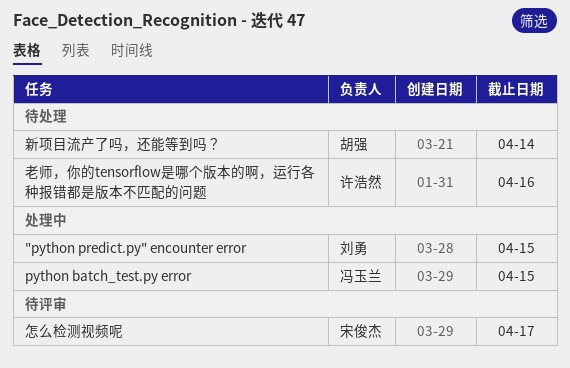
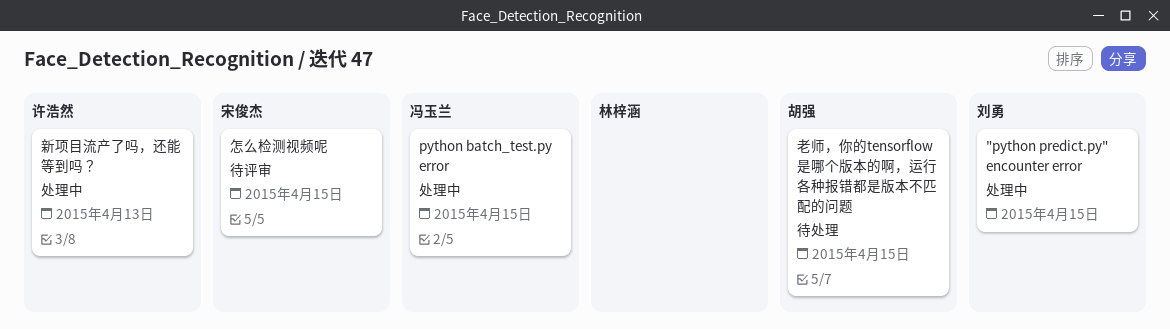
怎么检测视频呢, due: Apr 17 -> Apr 15
新项目流产了吗，还能等到吗？, status: 待处理 -> 处理中
新项目流产了吗，还能等到吗？, owner: 胡强 -> 许浩然
新项目流产了吗，还能等到吗？, due: Apr 14 -> Apr 13
老师，你的tensorflow是哪个版本的啊，运行各种报错都是版本不匹配的问题, owner: 许浩然 -> 胡强
老师，你的tensorflow是哪个版本的啊，运行各种报错都是版本不匹配的问题, due: Apr 16 -> Apr 15

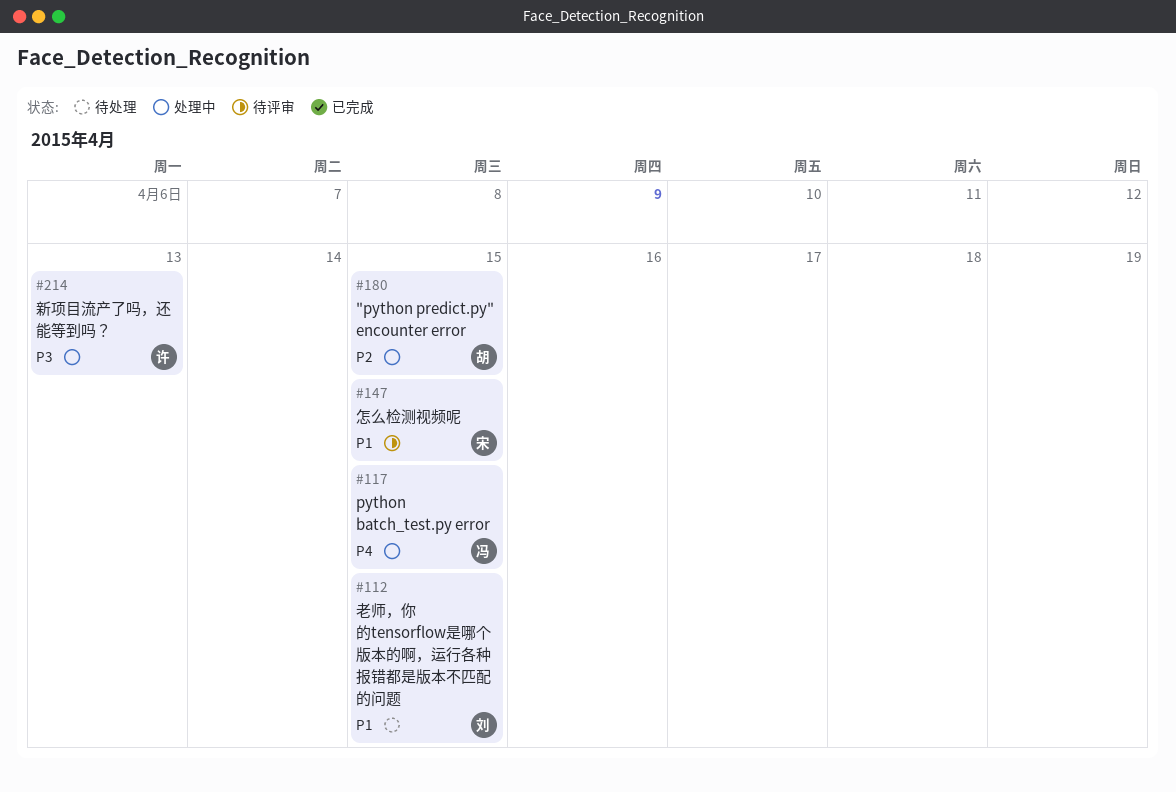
"python predict.py" encounter error, owner: 刘勇 -> 胡强
老师，你的tensorflow是哪个版本的啊，运行各种报错都是版本不匹配的问题, owner: 胡强 -> 刘勇

